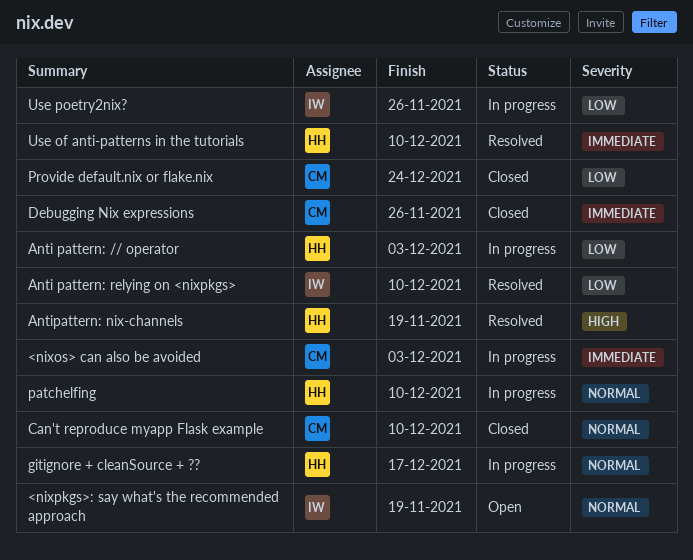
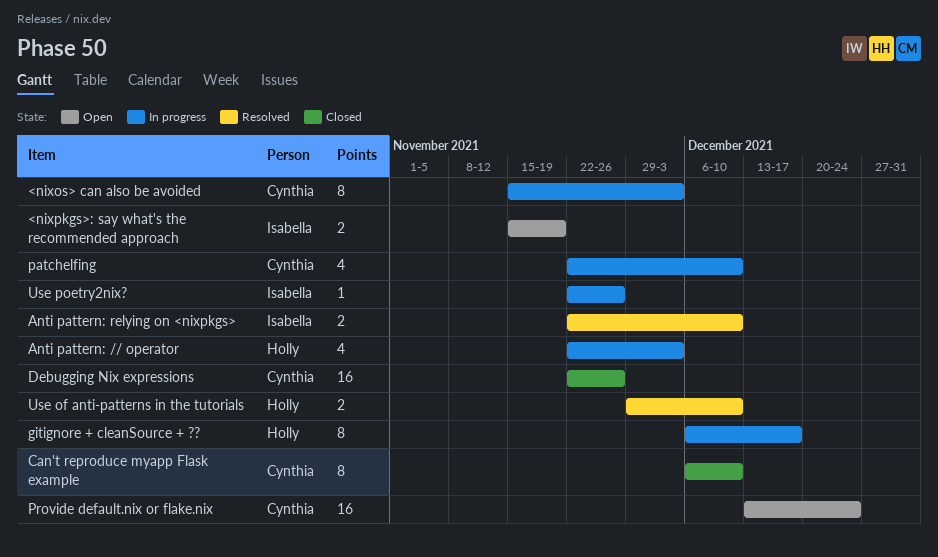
Antipattern: nix-channels: present -> none
patchelfing, owner: Holly -> Cynthia
Provide default.nix or flake.nix, status: Closed -> Open

